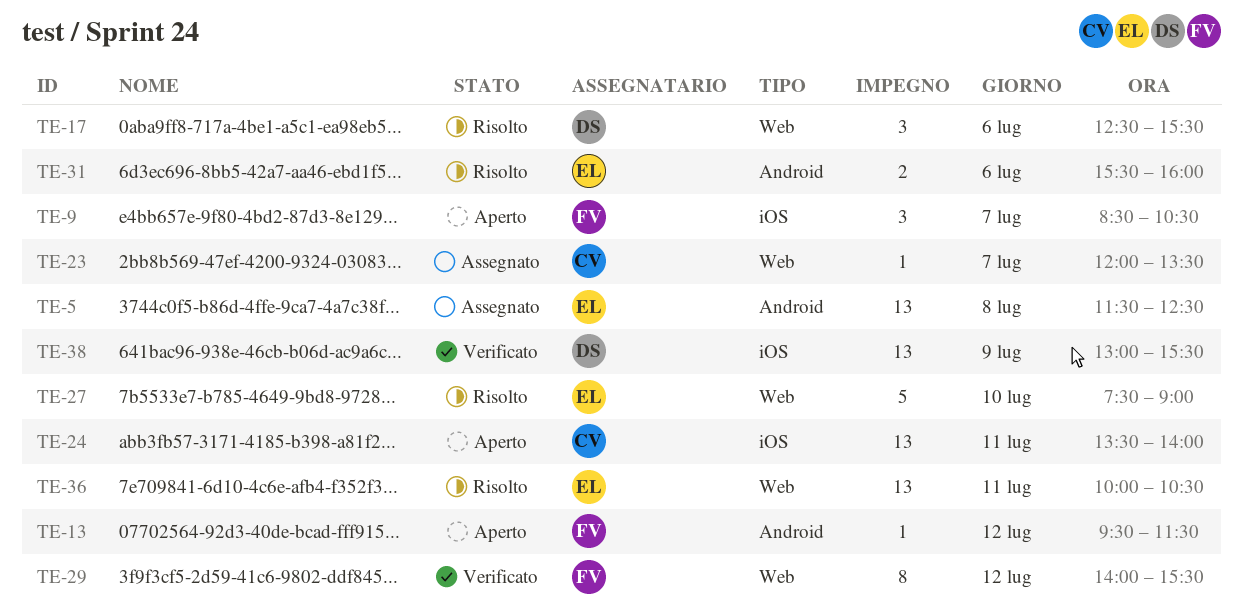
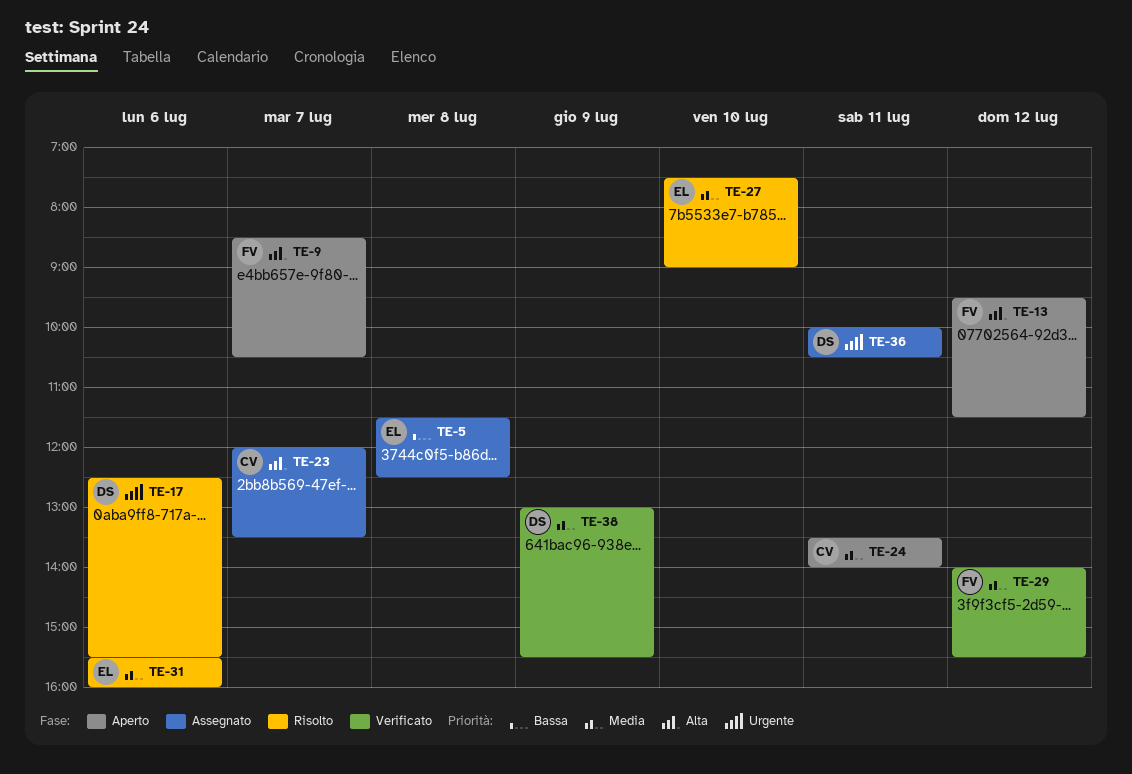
TE-36, status: Risolto -> Assegnato
TE-36, owner: EL -> DS

